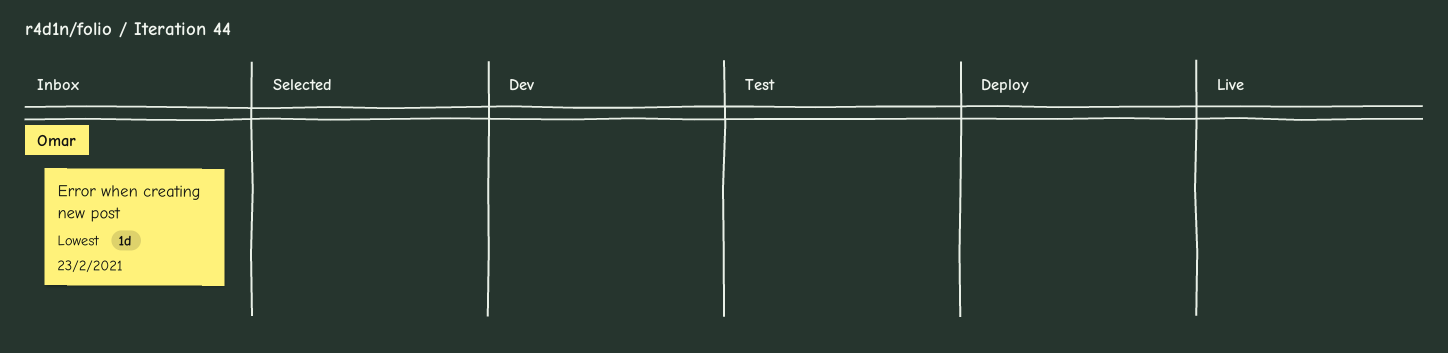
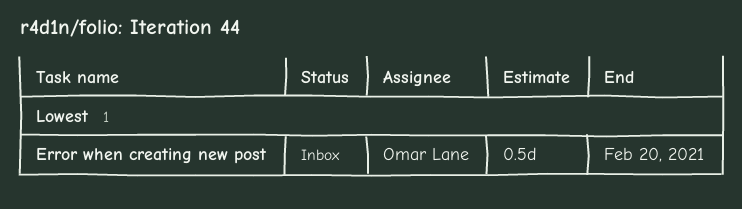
Error when creating new post, estimate: 1d -> 0.5d
Error when creating new post, due: Feb 23 -> Feb 20

